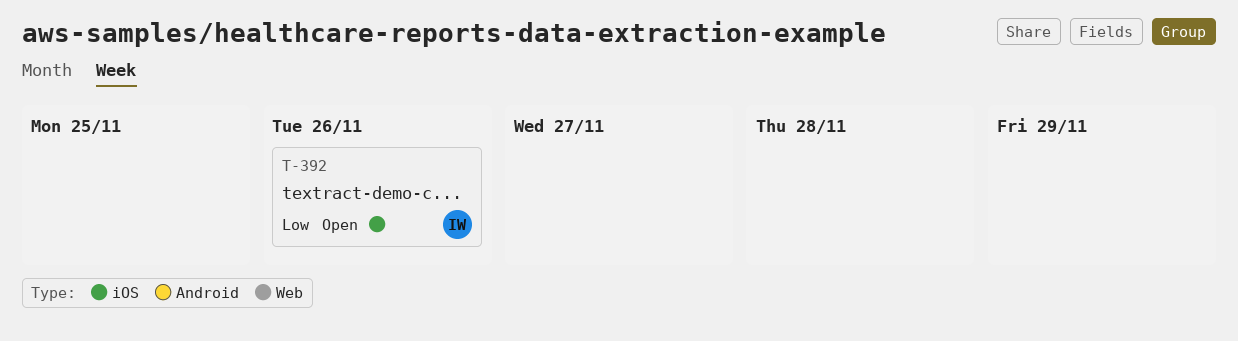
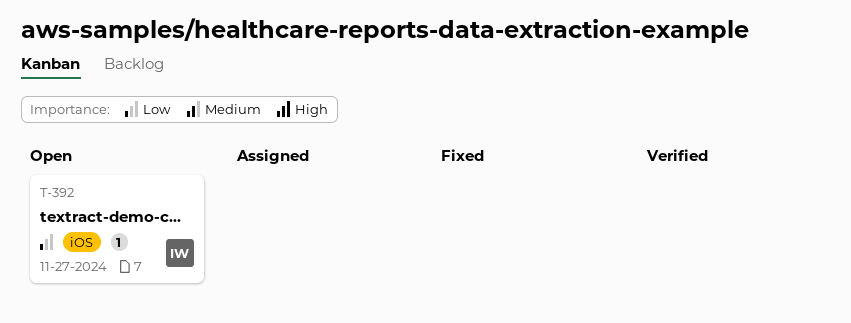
T-392, due: Nov 26 -> Nov 27

